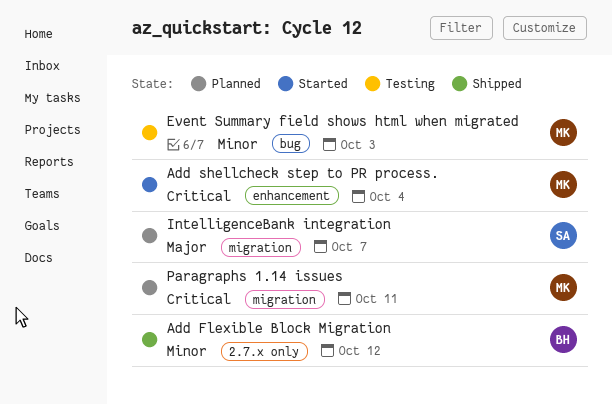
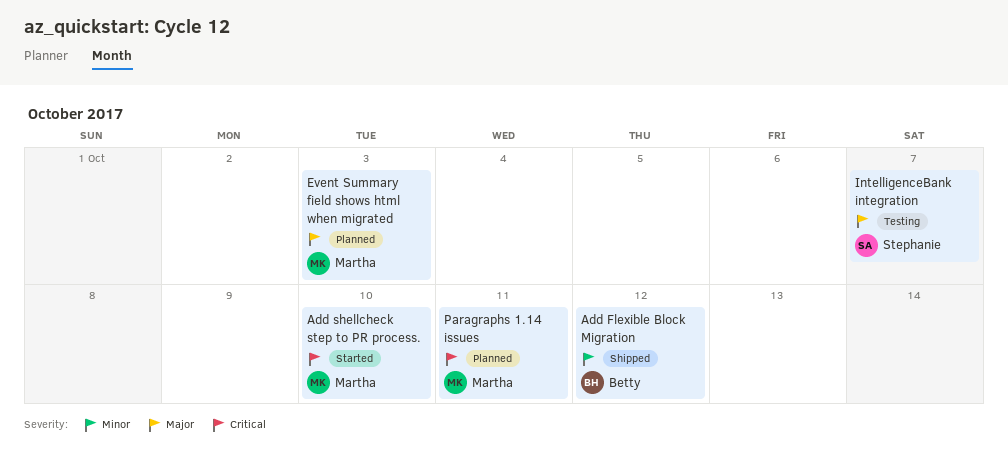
Add shellcheck step to PR process., due: Oct 4 -> Oct 10
Event Summary field shows html when migrated, status: Testing -> Planned
Event Summary field shows html when migrated, priority: Minor -> Major
IntelligenceBank integration, status: Planned -> Testing

